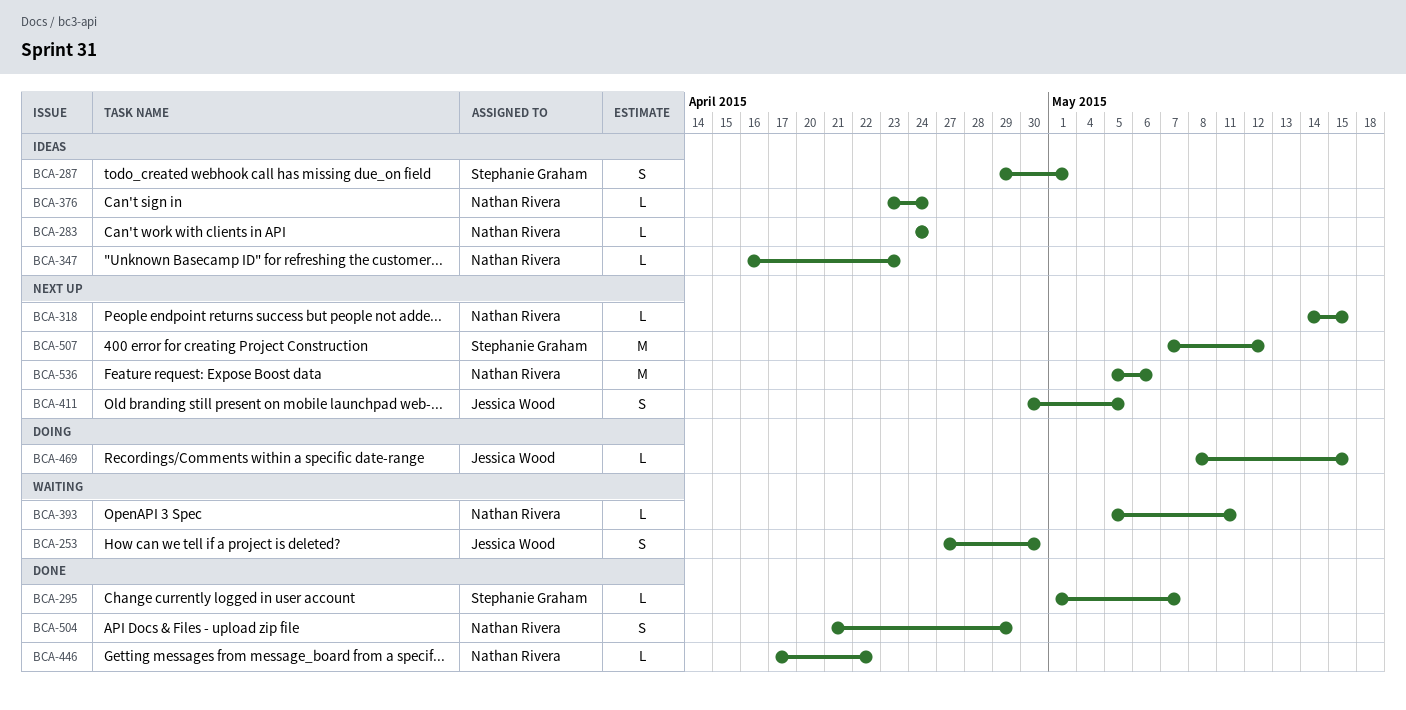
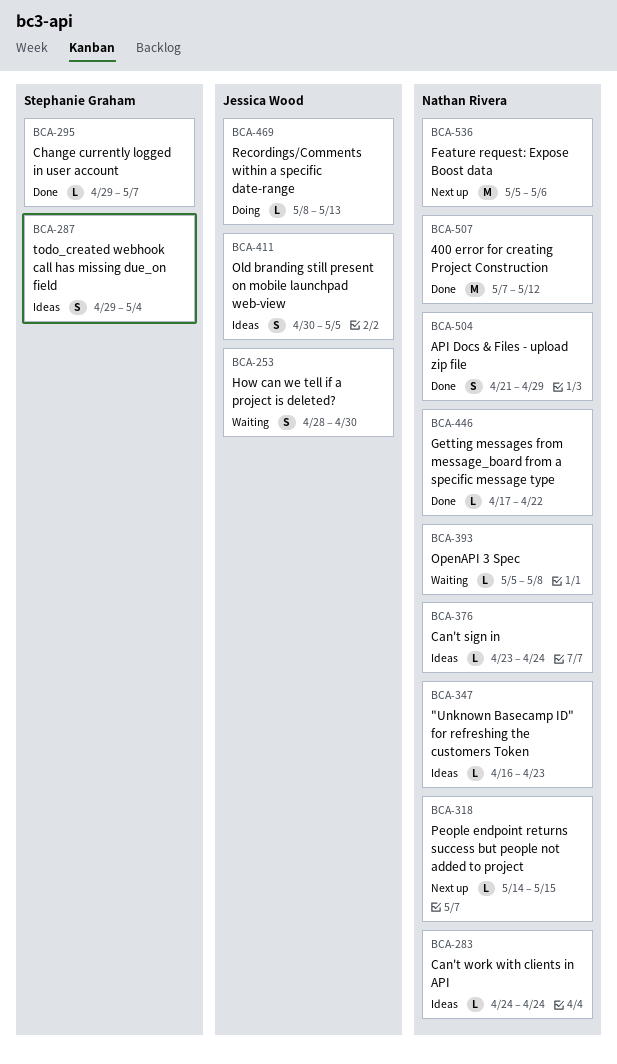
BCA-253, start: Apr 27 -> Apr 28
BCA-287, due: May 1 -> May 4
BCA-295, start: May 1 -> Apr 29
BCA-393, due: May 11 -> May 8
BCA-411, status: Next up -> Ideas
BCA-469, due: May 15 -> May 13
BCA-507, status: Next up -> Done
BCA-507, owner: Stephanie Graham -> Nathan Rivera

